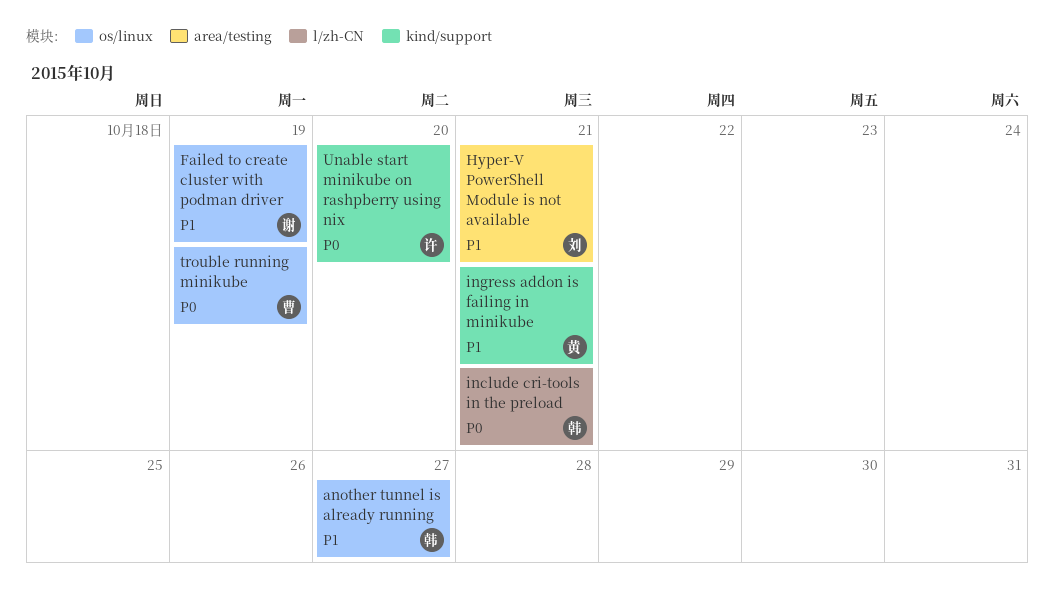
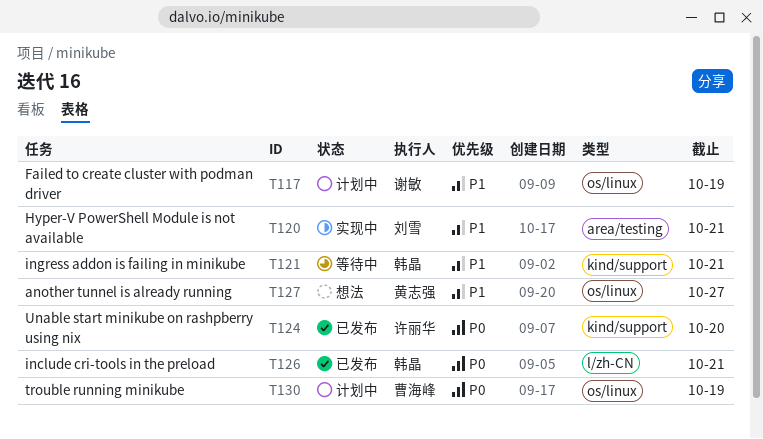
another tunnel is already running, owner: 韩晶 -> 黄志强
ingress addon is failing in minikube, owner: 黄志强 -> 韩晶

